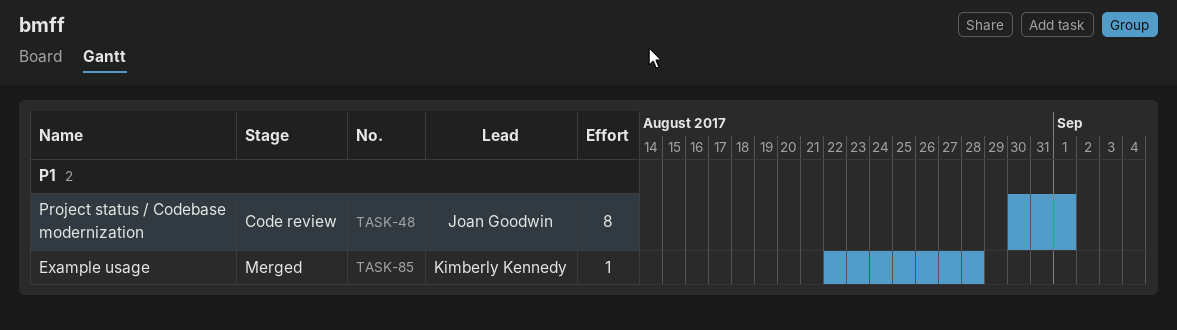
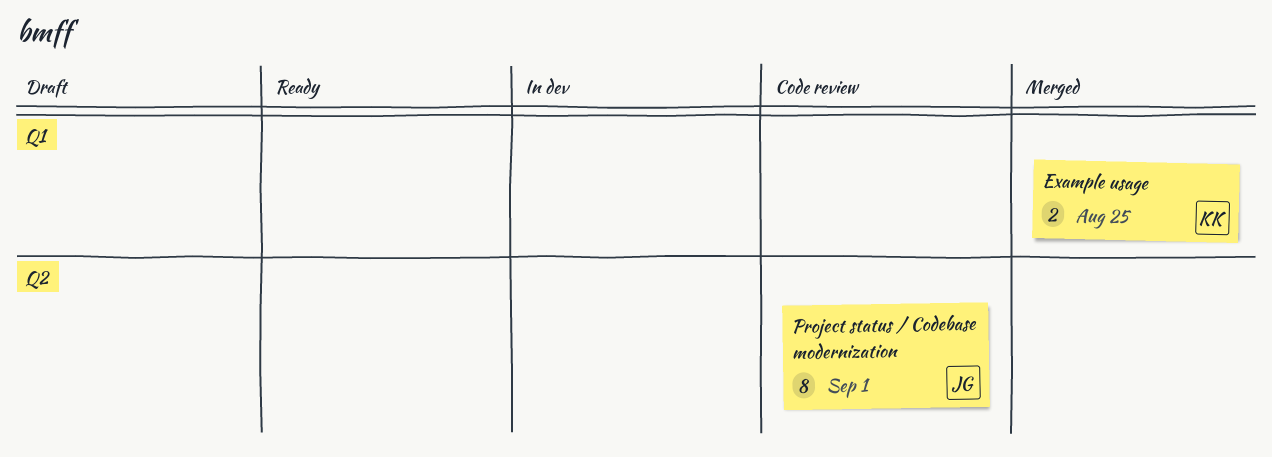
Example usage, estimate: 1 -> 2
Example usage, due: Aug 28 -> Aug 25

